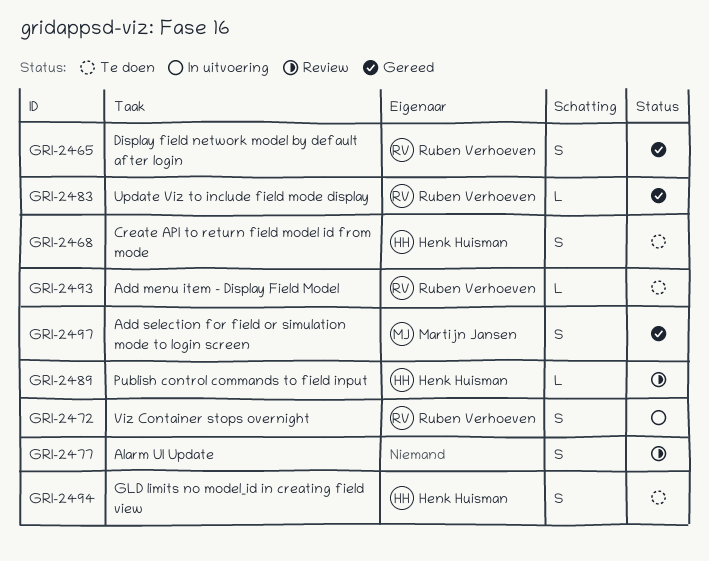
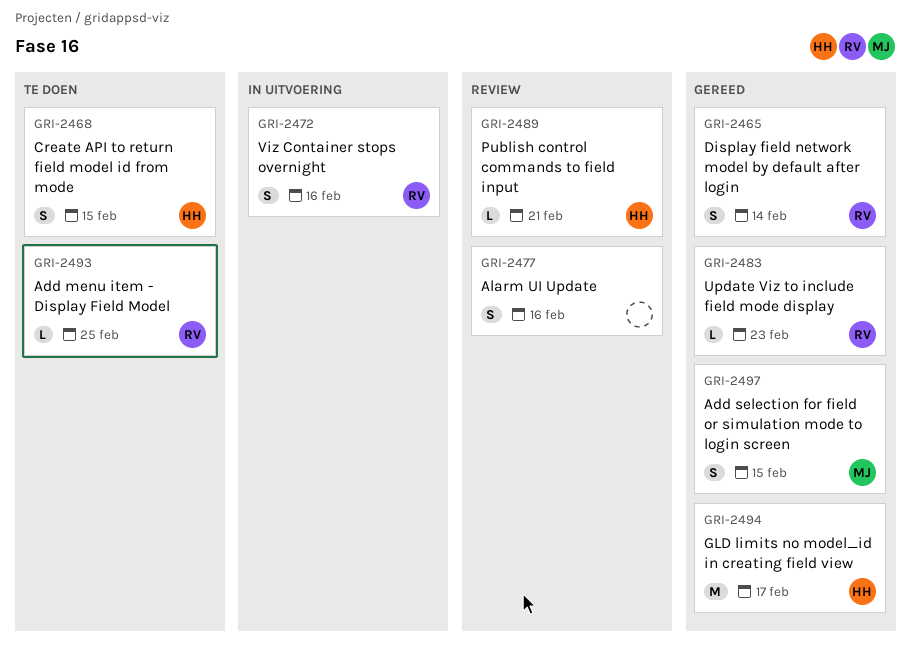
GRI-2494, status: Te doen -> Gereed
GRI-2494, estimate: S -> M

